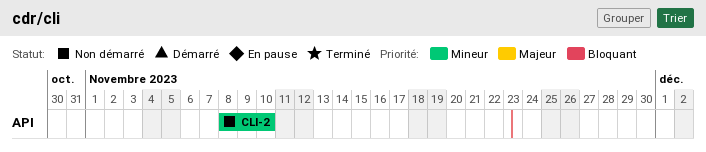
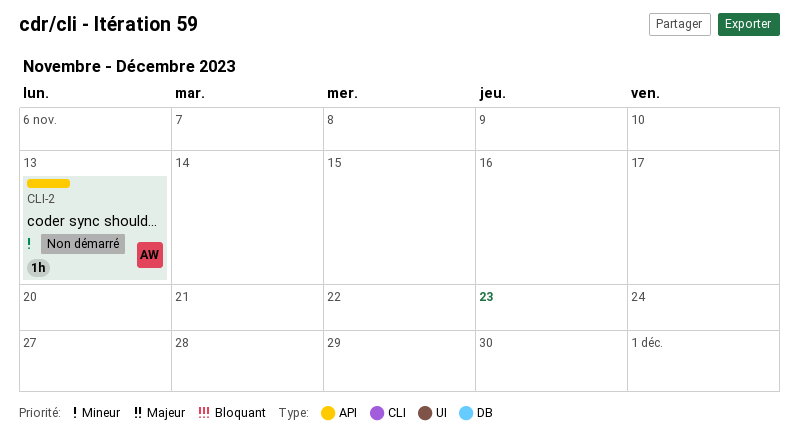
CLI-2, due: Nov 10 -> Nov 13

